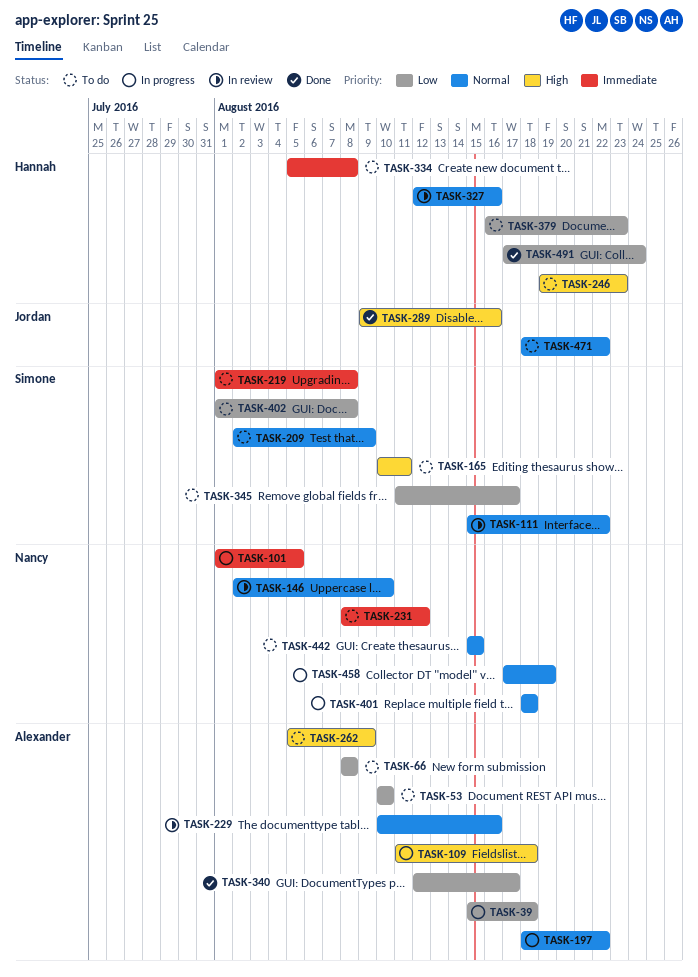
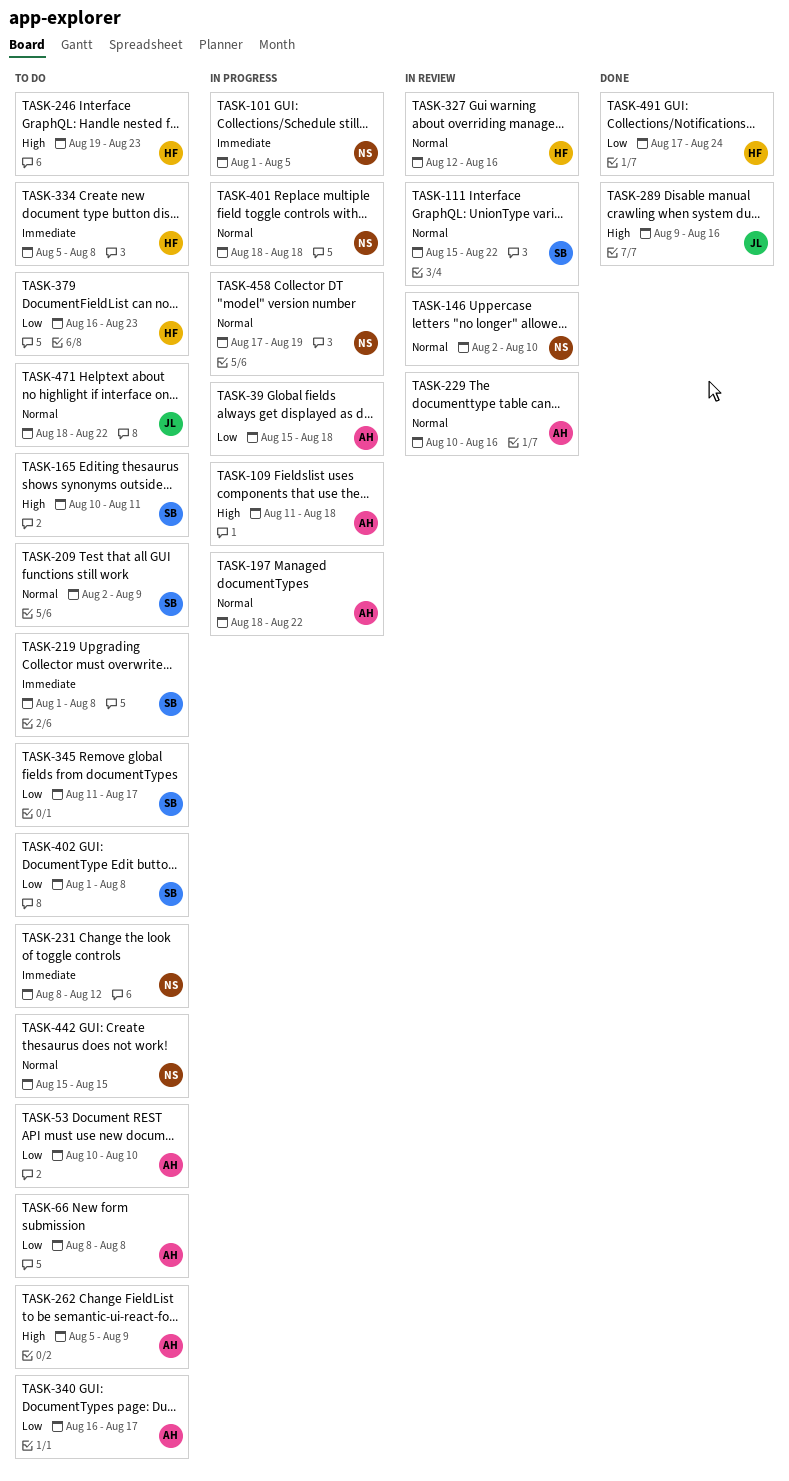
TASK-340, status: Done -> To do
TASK-340, start: Aug 12 -> Aug 16

